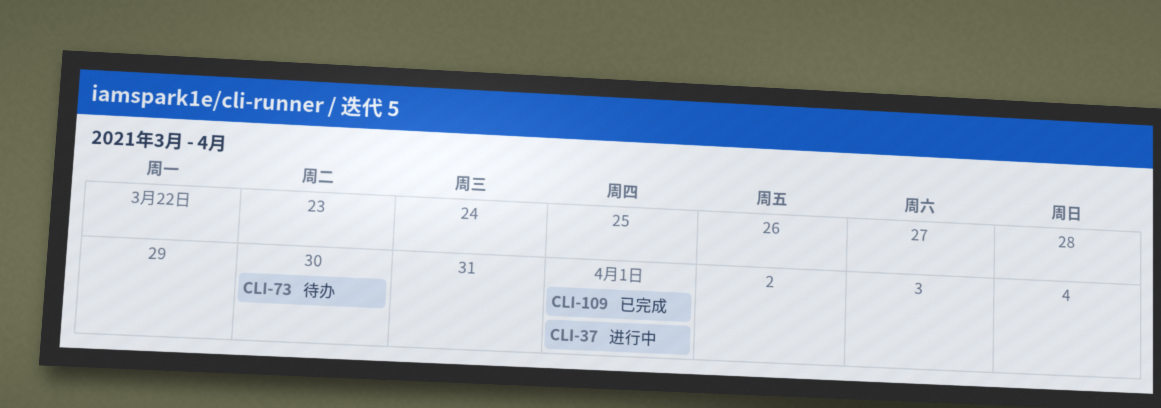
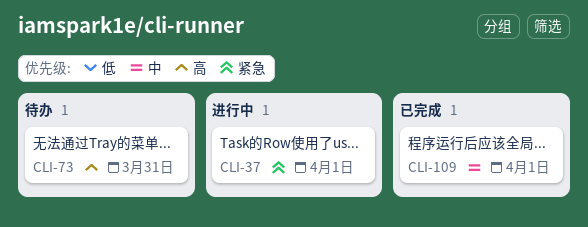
CLI-73, due: Mar 30 -> Mar 31

